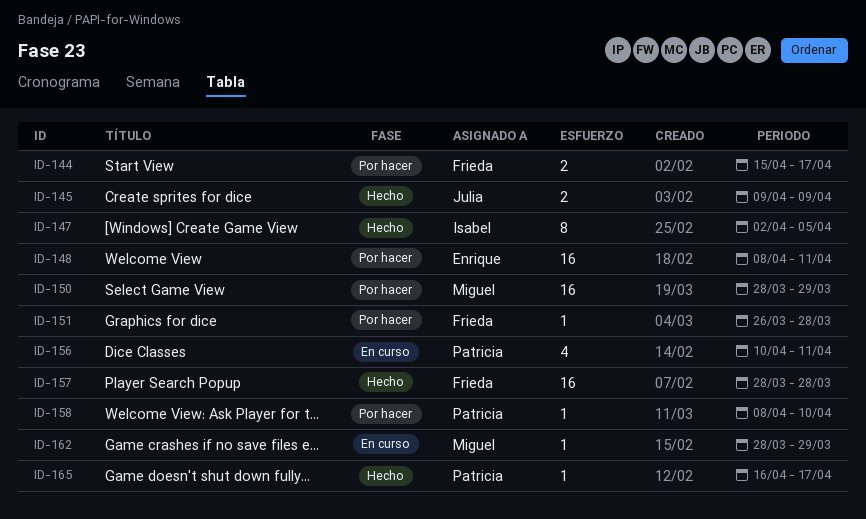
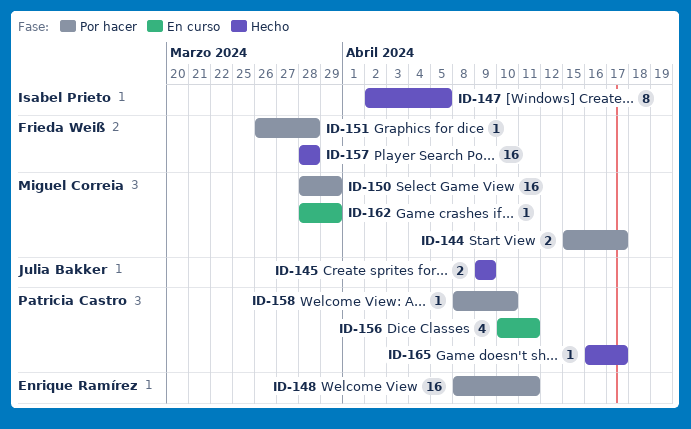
ID-144, owner: Frieda Weiß -> Miguel Correia

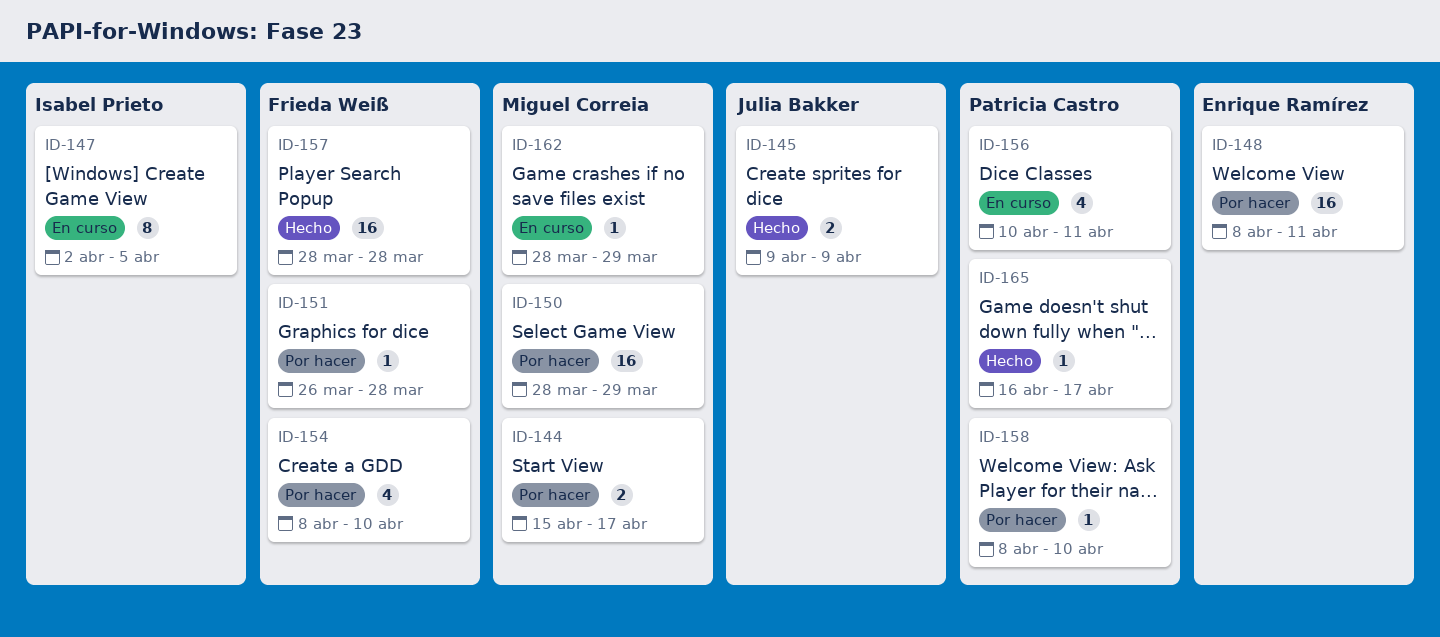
ID-147, status: Hecho -> En curso
ID-154: none -> present

